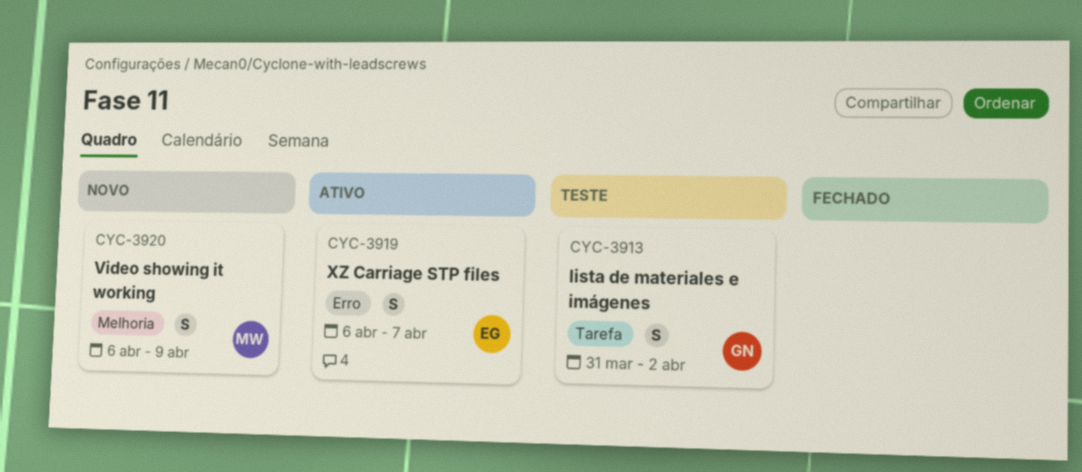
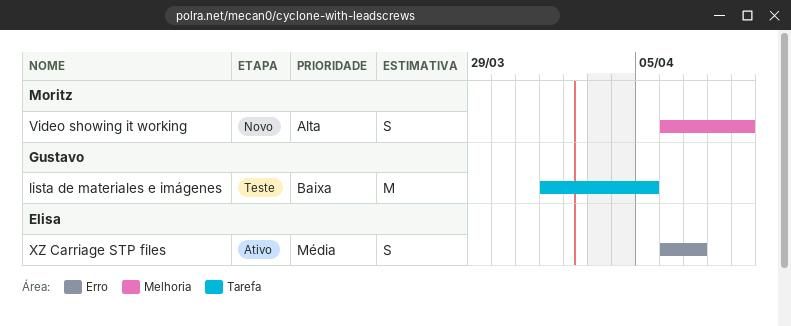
lista de materiales e imágenes, estimate: S -> M
lista de materiales e imágenes, start: Mar 31 -> Apr 1
lista de materiales e imágenes, due: Apr 2 -> Apr 5

